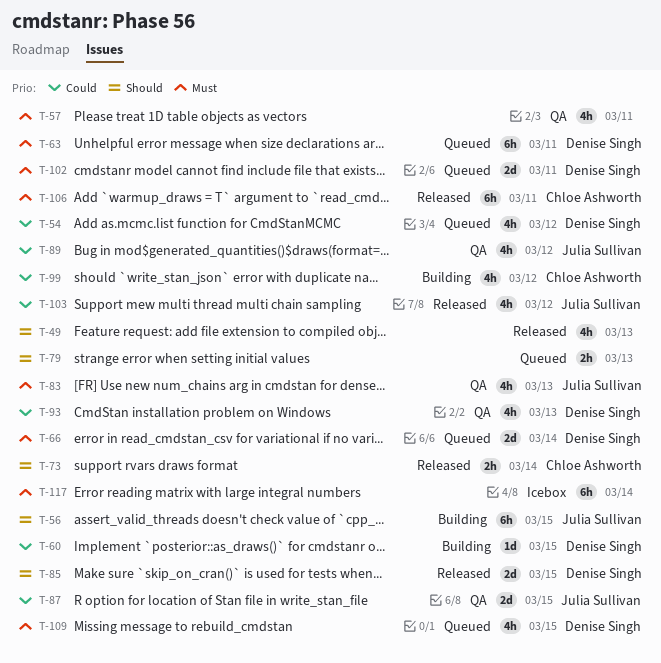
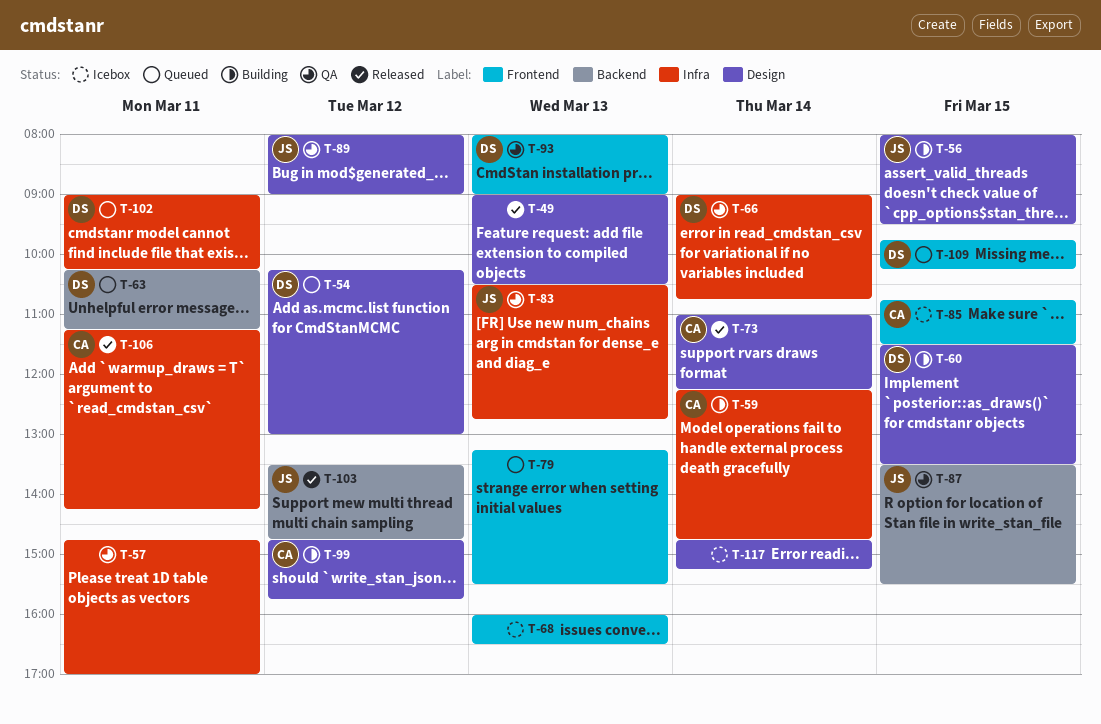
T-59: none -> present
T-66, status: Queued -> QA
T-68: none -> present
T-85, status: Released -> Icebox
T-85, owner: Denise Singh -> Chloe Ashworth

